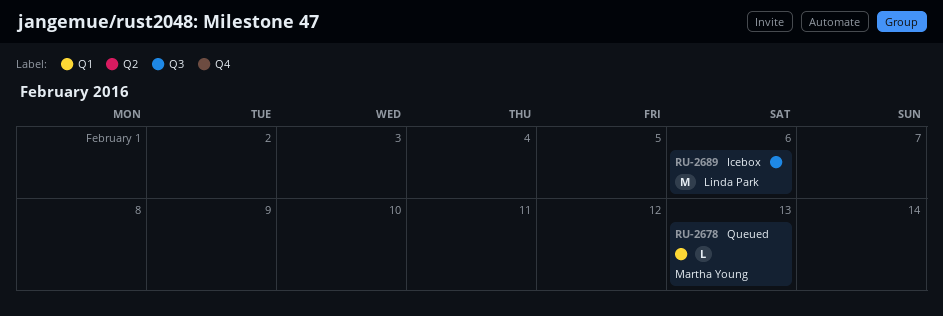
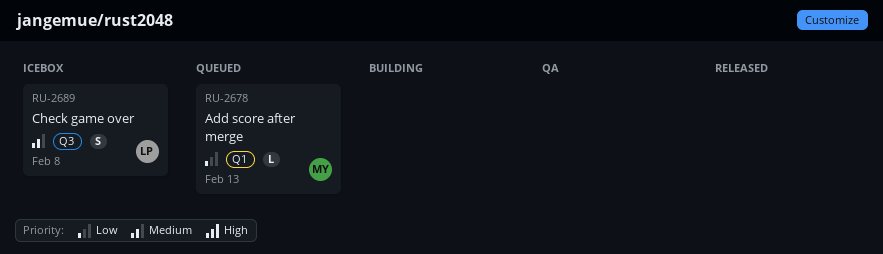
RU-2689, estimate: M -> S
RU-2689, due: Feb 6 -> Feb 8

